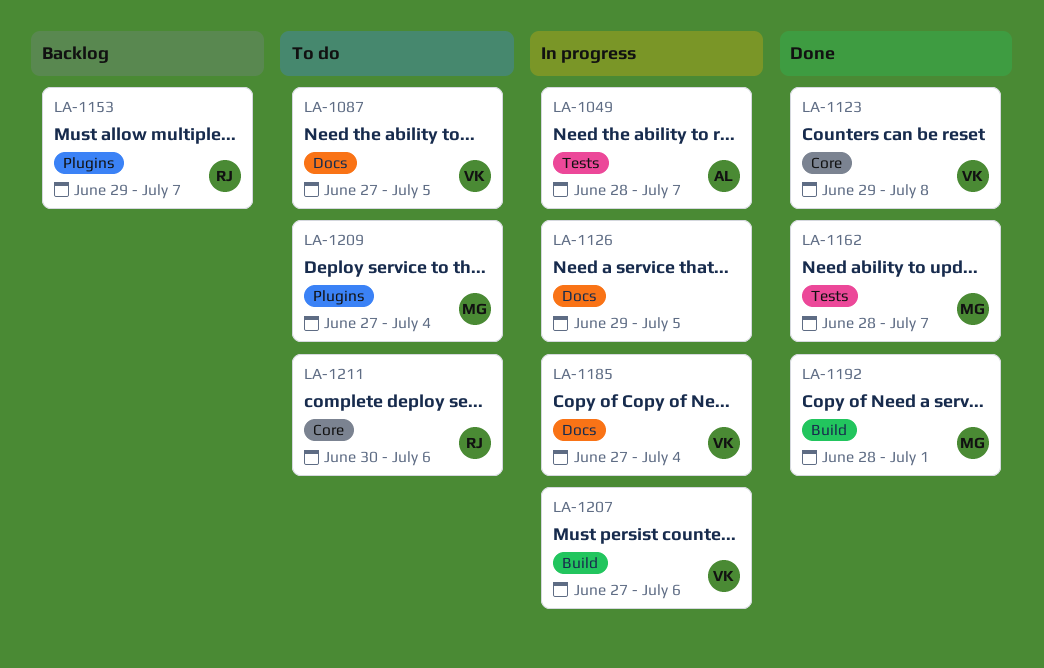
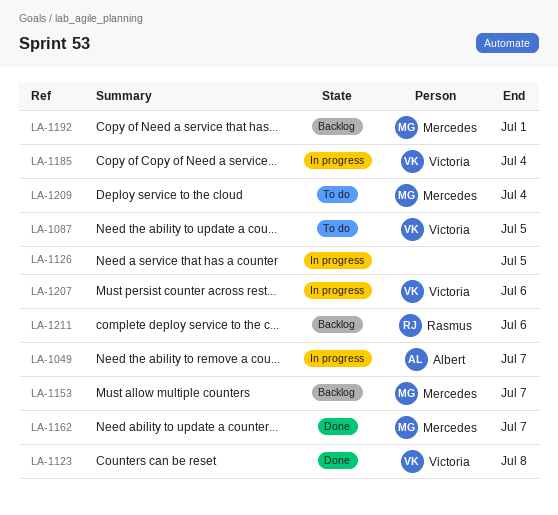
LA-1153, owner: Rasmus -> Mercedes
LA-1192, status: Done -> Backlog
LA-1211, status: To do -> Backlog

